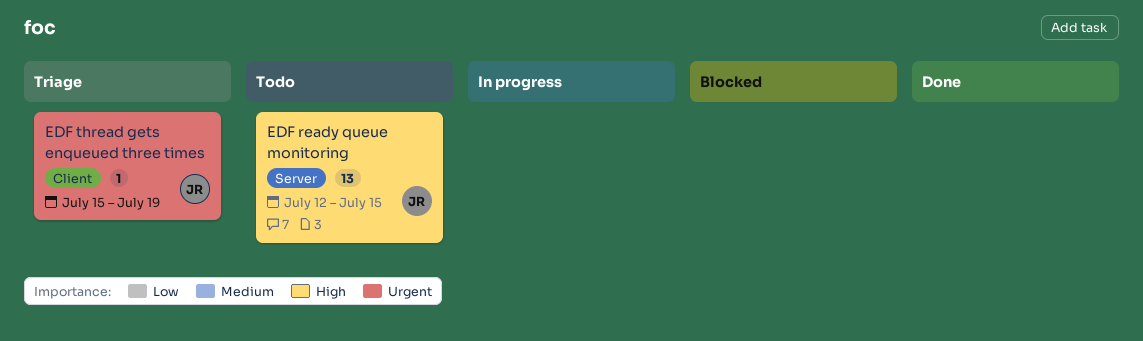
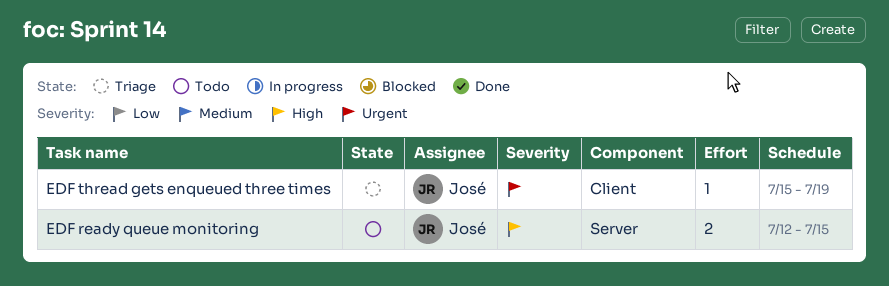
EDF ready queue monitoring, estimate: 13 -> 2

